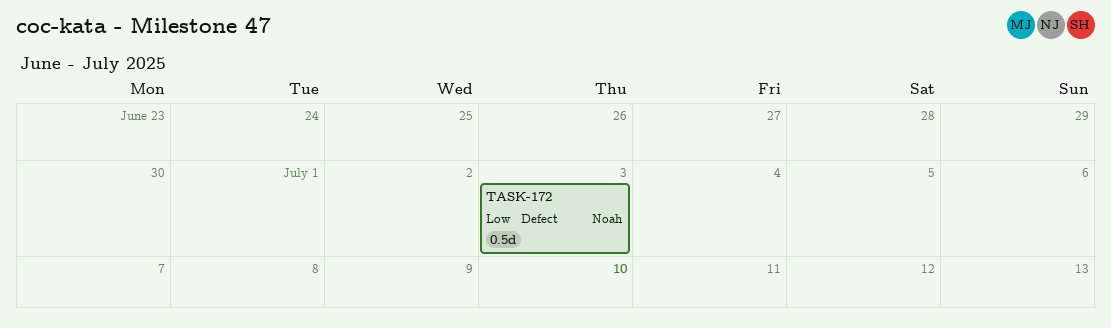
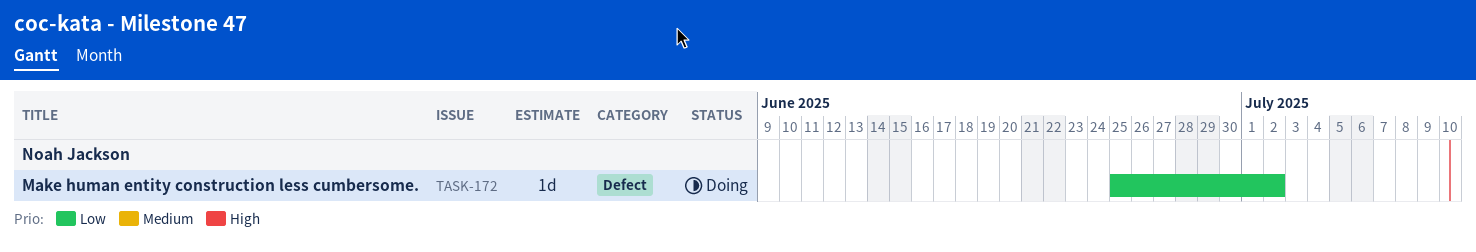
TASK-172, estimate: 0.5d -> 1d
TASK-172, due: Jul 3 -> Jul 2

